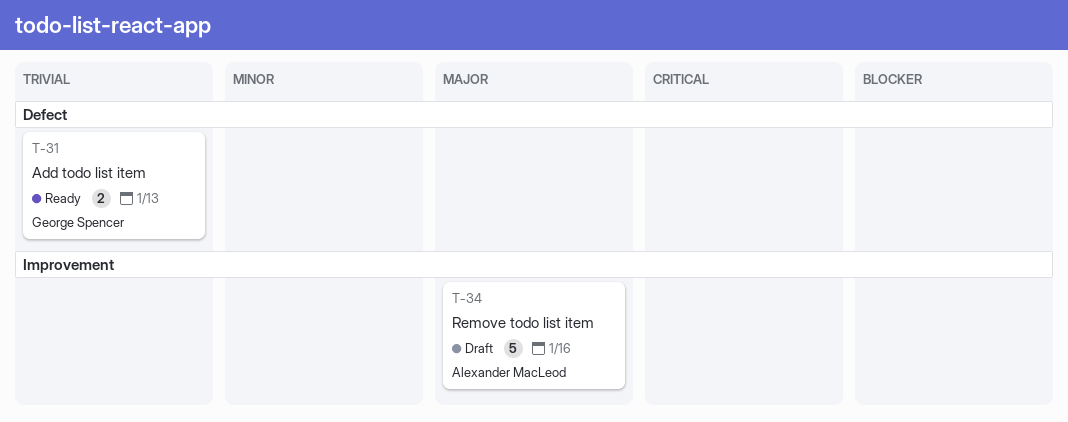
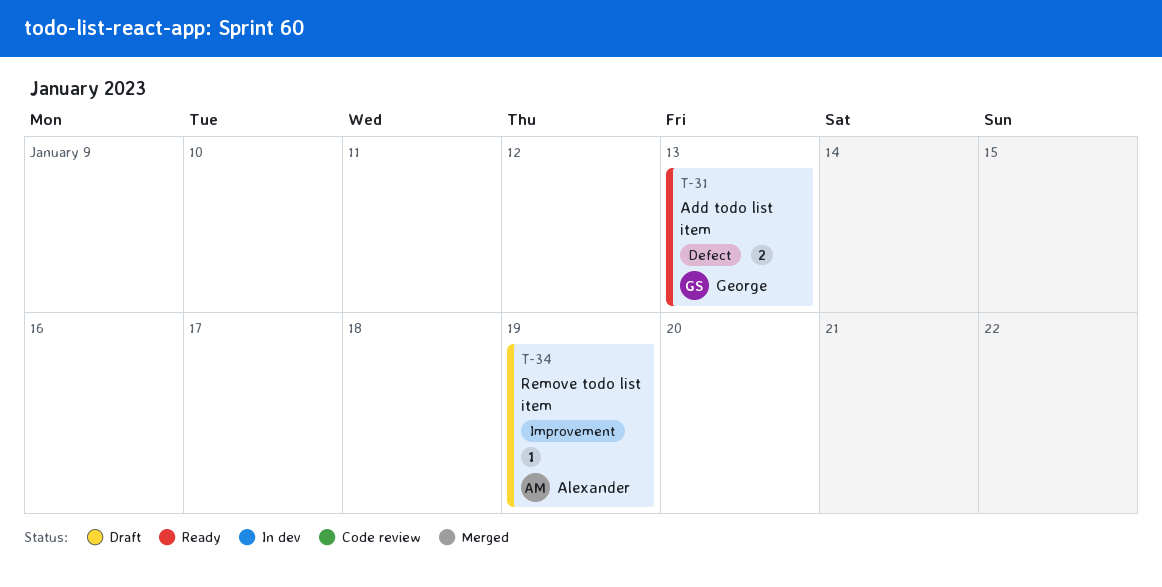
T-34, estimate: 5 -> 1
T-34, due: Jan 16 -> Jan 19

